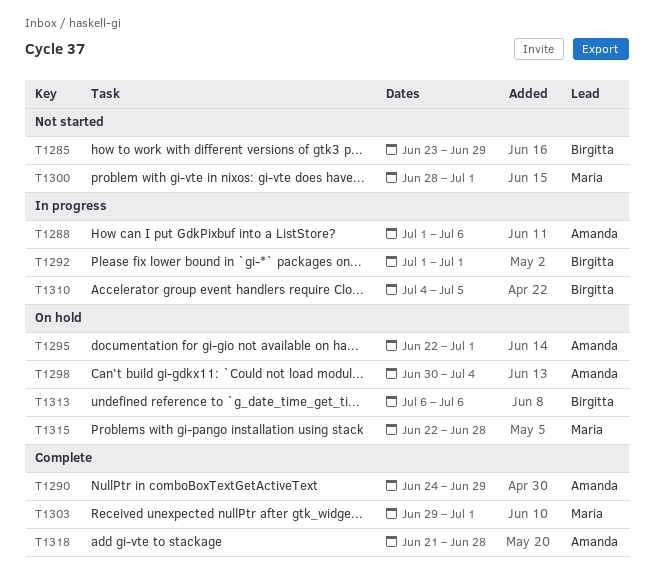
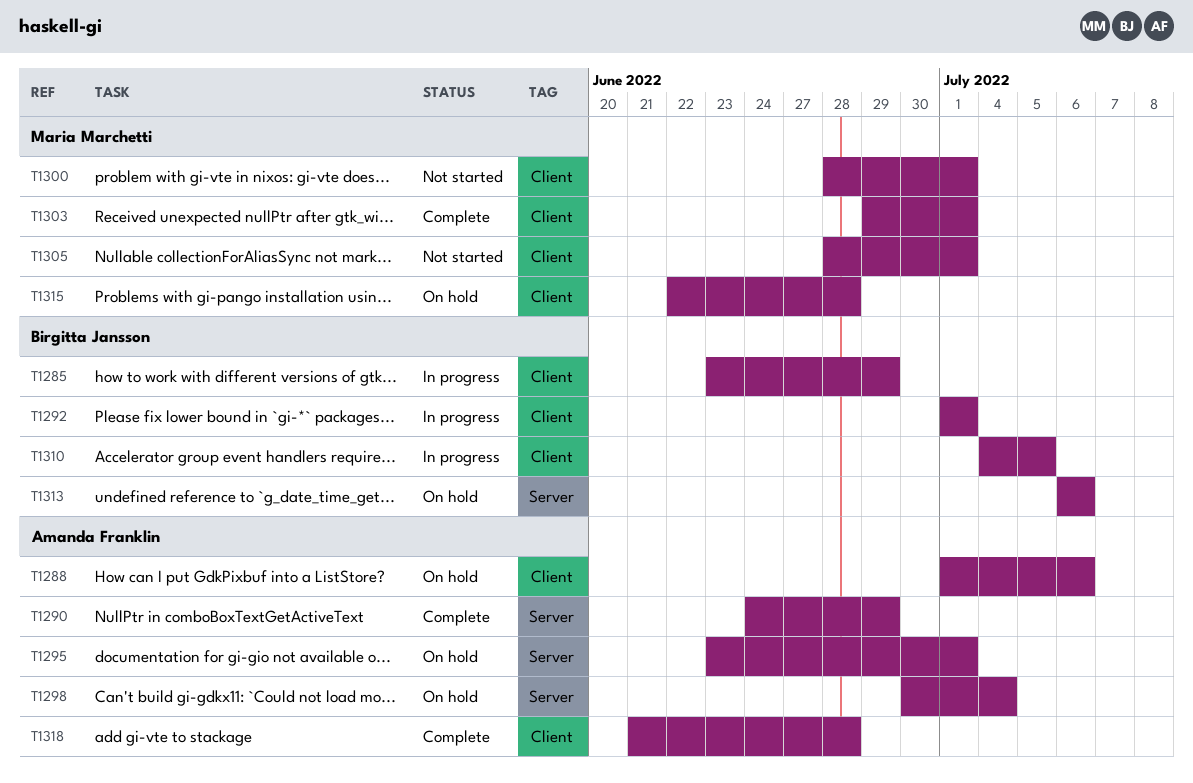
T1285, status: Not started -> In progress
T1288, status: In progress -> On hold
T1295, start: Jun 22 -> Jun 23
T1305: none -> present

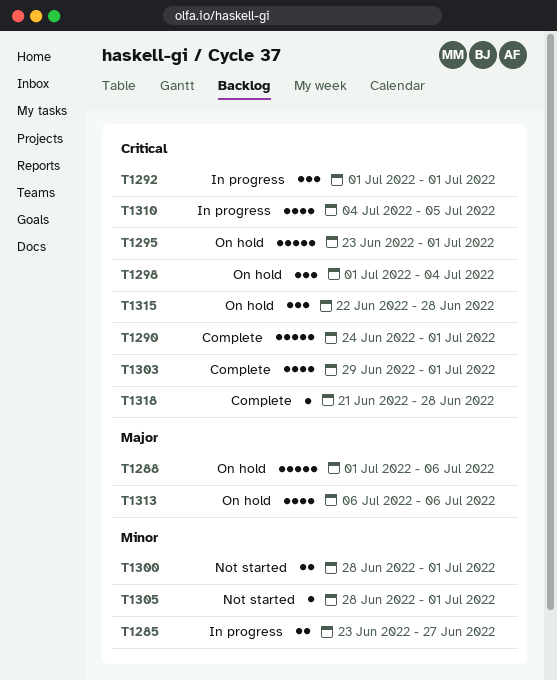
T1285, due: Jun 29 -> Jun 27
T1290, due: Jun 29 -> Jul 1
T1298, start: Jun 30 -> Jul 1

